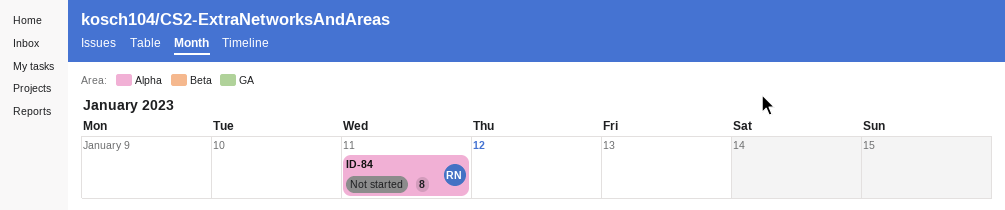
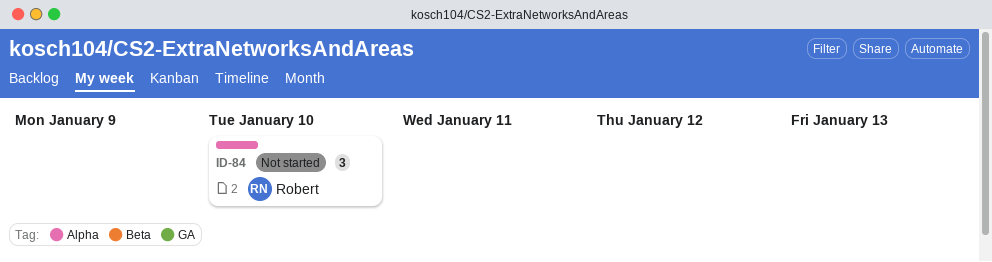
ID-84, estimate: 8 -> 3
ID-84, due: Jan 11 -> Jan 10

